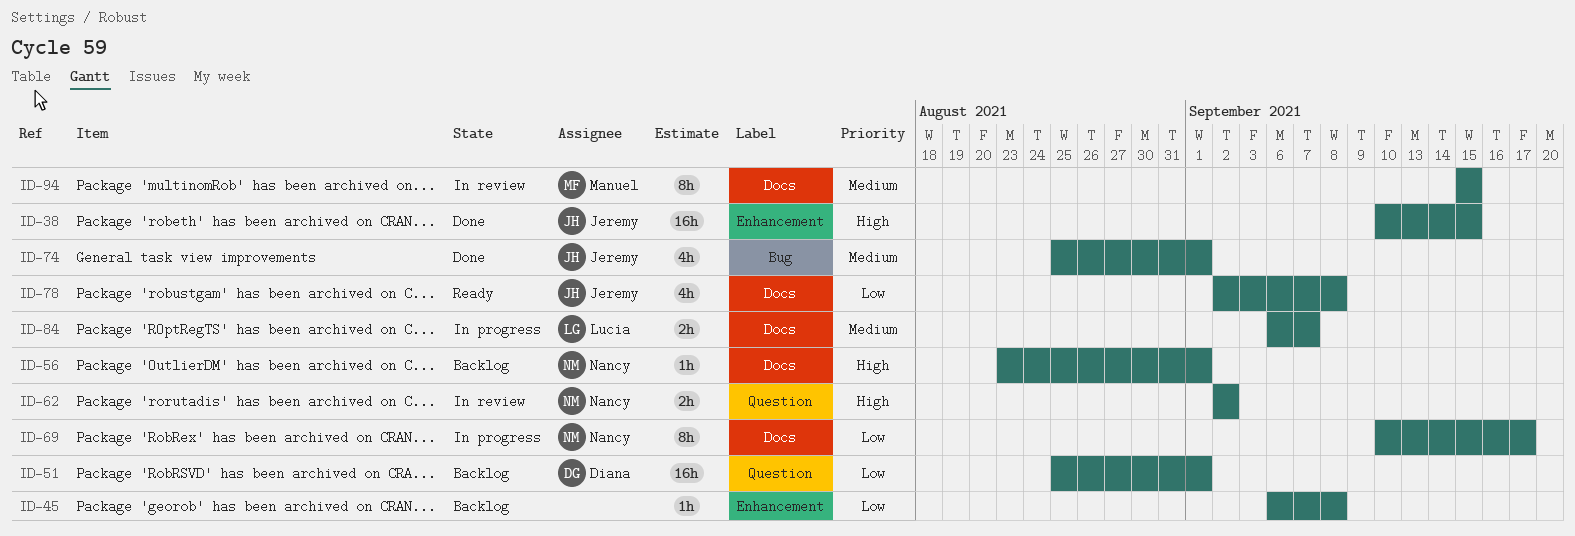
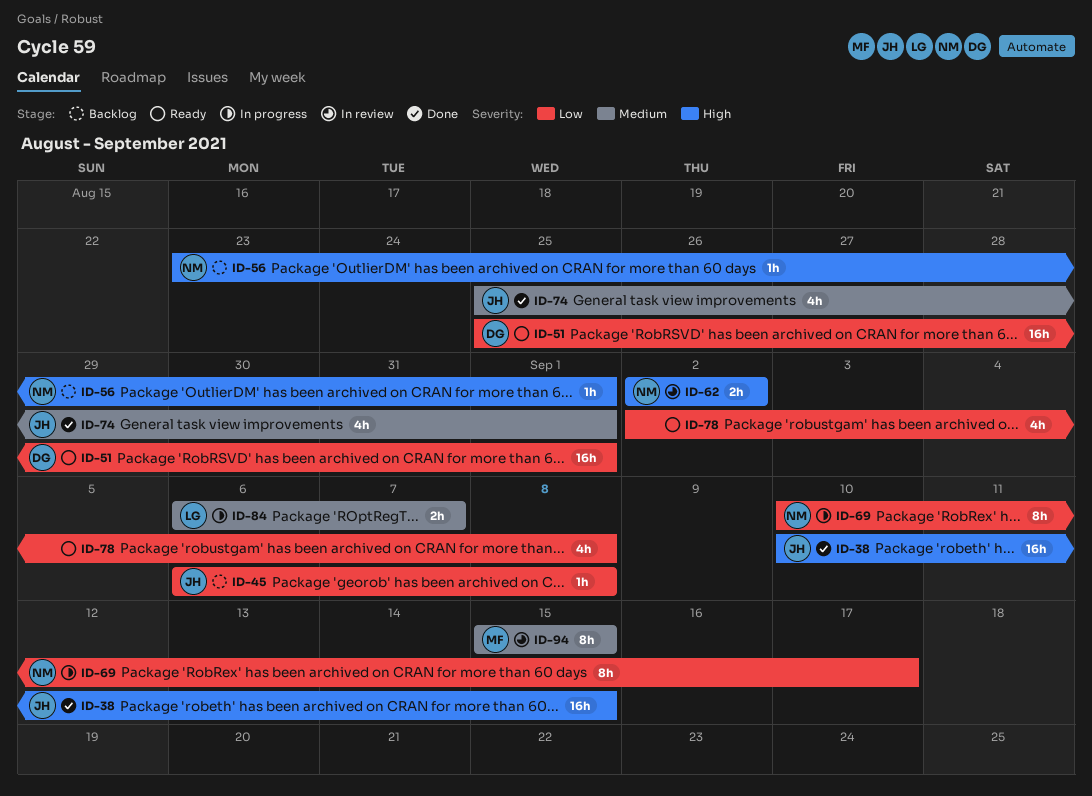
ID-45, owner: none -> Jeremy
ID-51, status: Backlog -> Ready
ID-78, owner: Jeremy -> none

